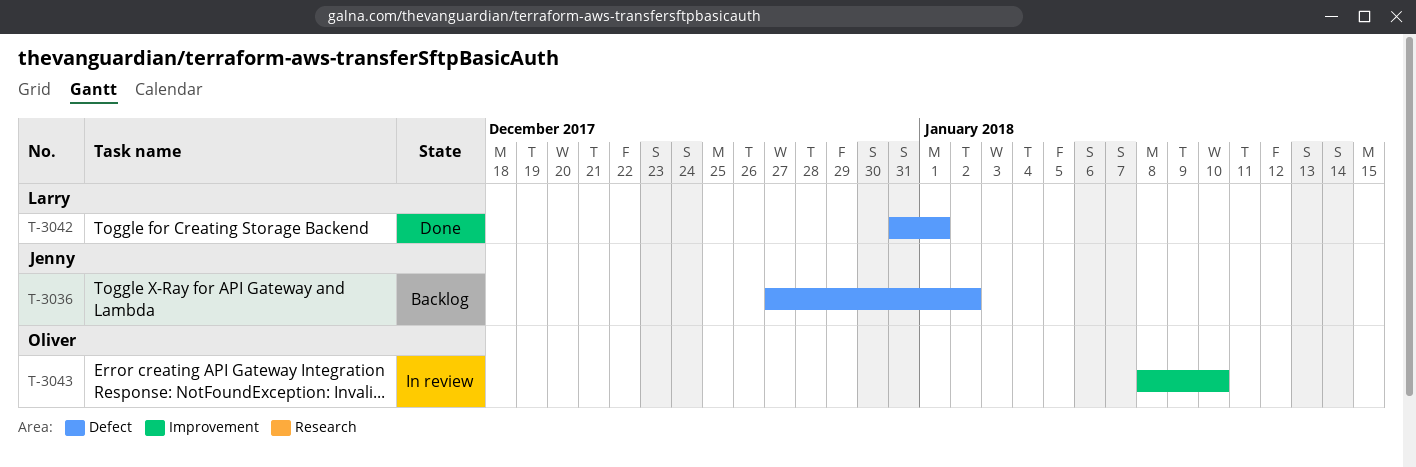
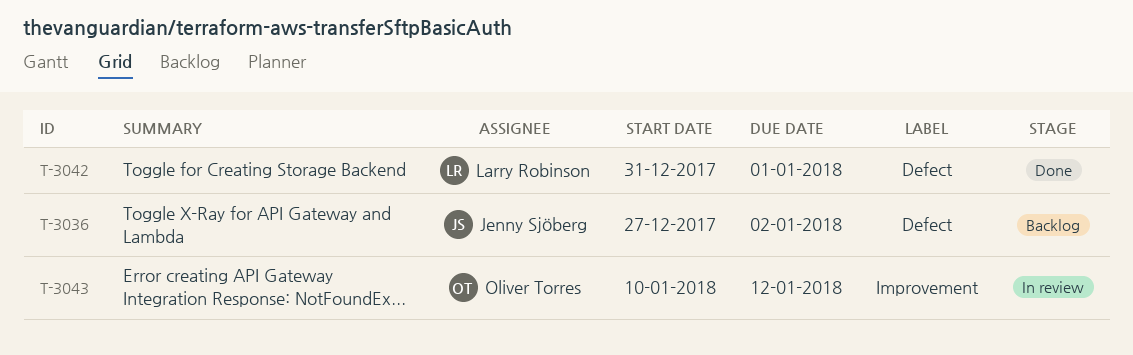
T-3043, start: Jan 8 -> Jan 10
T-3043, due: Jan 10 -> Jan 12

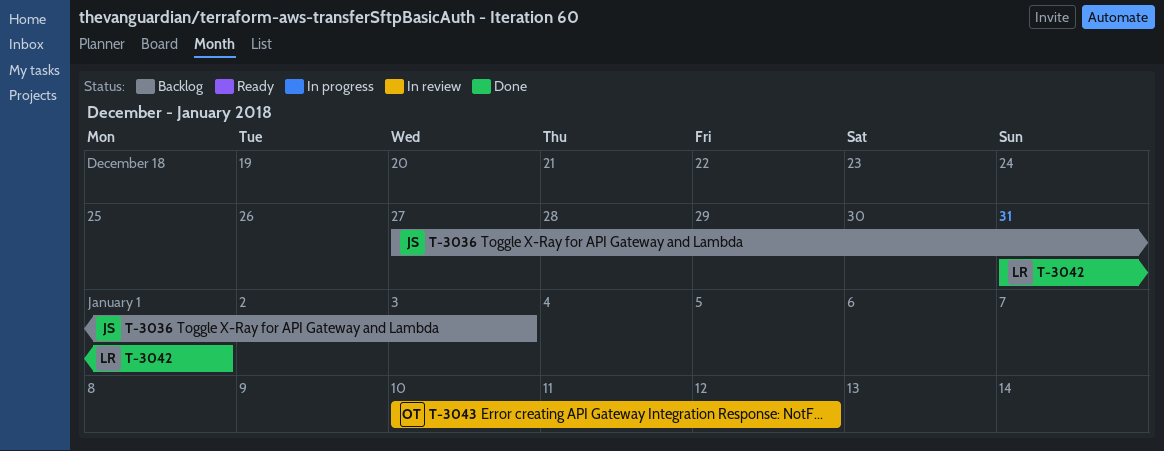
T-3036, due: Jan 2 -> Jan 3

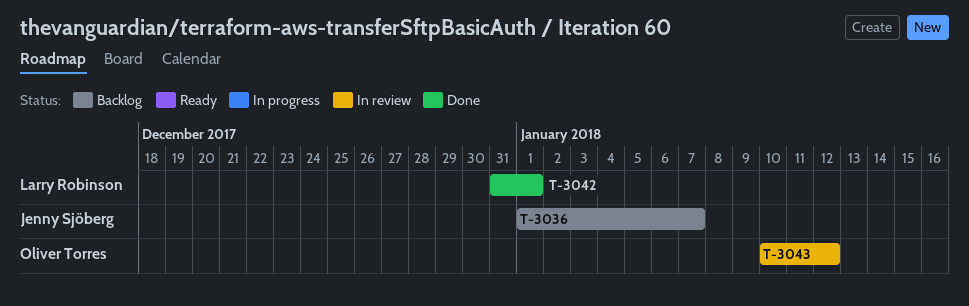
T-3036, start: Dec 27 -> Jan 1
T-3036, due: Jan 3 -> Jan 7

